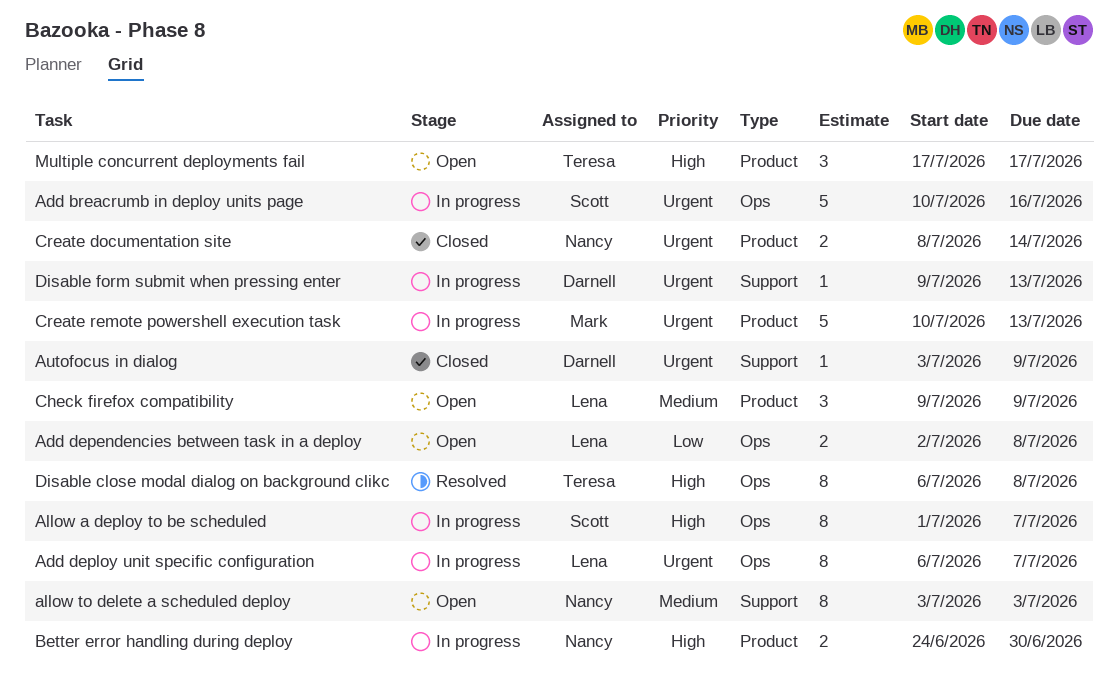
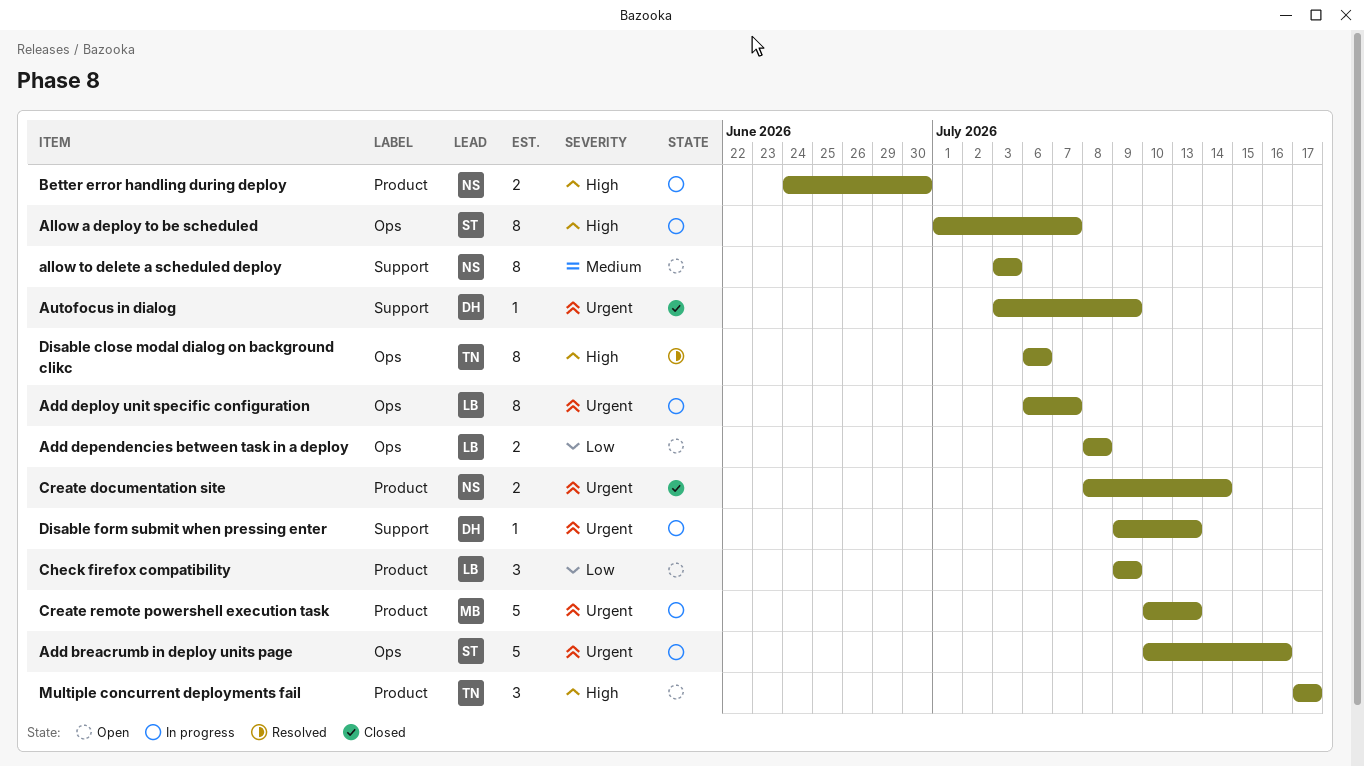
Add dependencies between task in a deploy, start: Jul 2 -> Jul 8
Check firefox compatibility, priority: Medium -> Low
Disable close modal dialog on background clikc, due: Jul 8 -> Jul 6

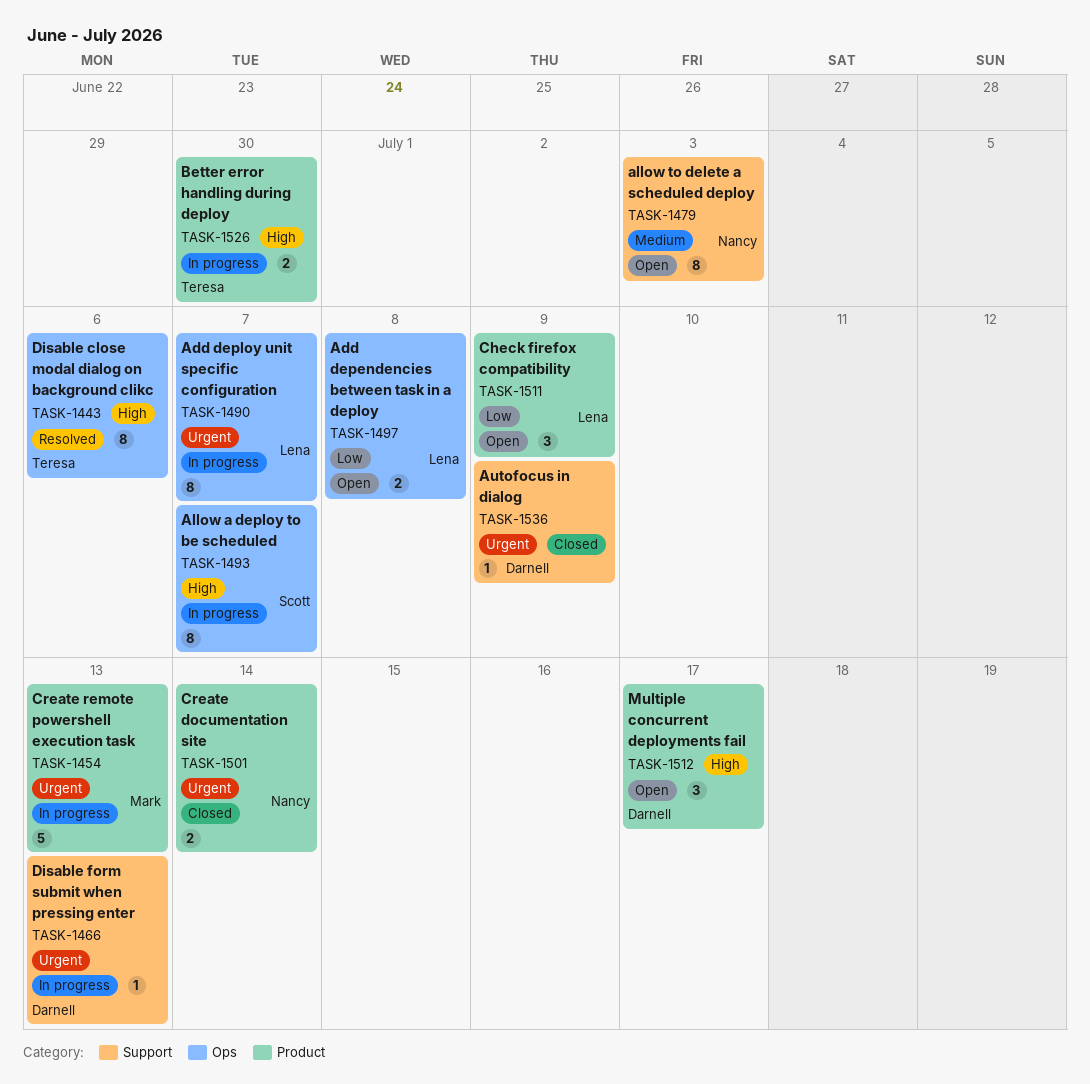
Add breacrumb in deploy units page: present -> none
Better error handling during deploy, owner: Nancy -> Teresa
Multiple concurrent deployments fail, owner: Teresa -> Darnell

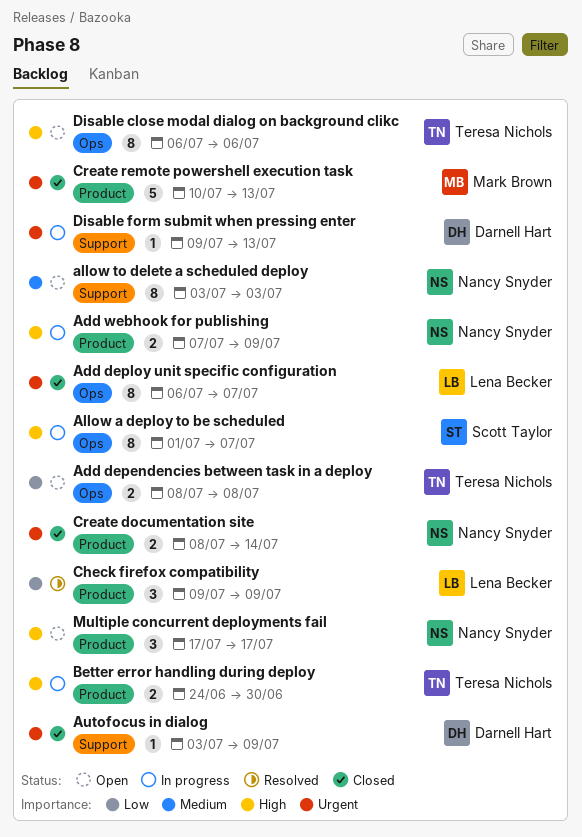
Add dependencies between task in a deploy, owner: Lena Becker -> Teresa Nichols
Add deploy unit specific configuration, status: In progress -> Closed
Add webhook for publishing: none -> present
Check firefox compatibility, status: Open -> Resolved
Create remote powershell execution task, status: In progress -> Closed
Disable close modal dialog on background clikc, status: Resolved -> Open
Multiple concurrent deployments fail, owner: Darnell Hart -> Nancy Snyder

